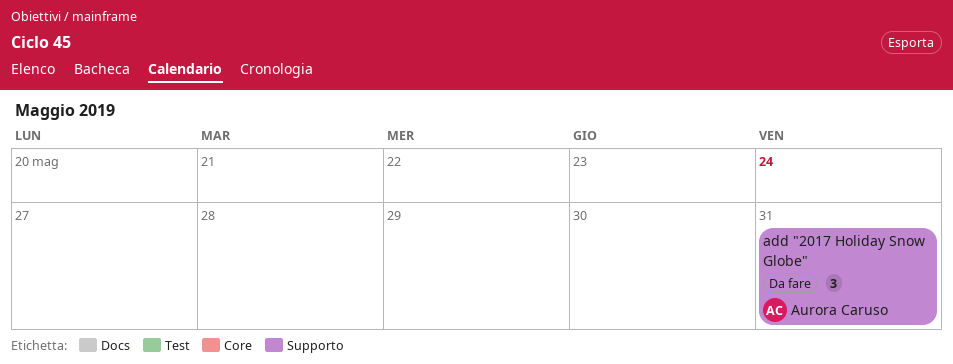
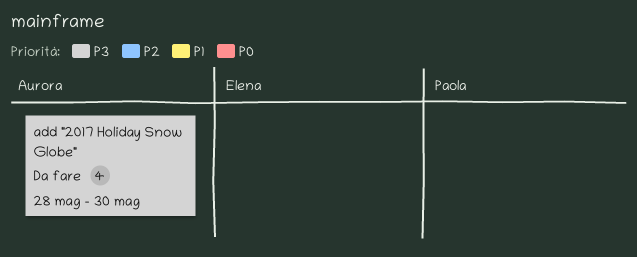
add "2017 Holiday Snow Globe", estimate: 3 -> 4
add "2017 Holiday Snow Globe", due: May 31 -> May 30

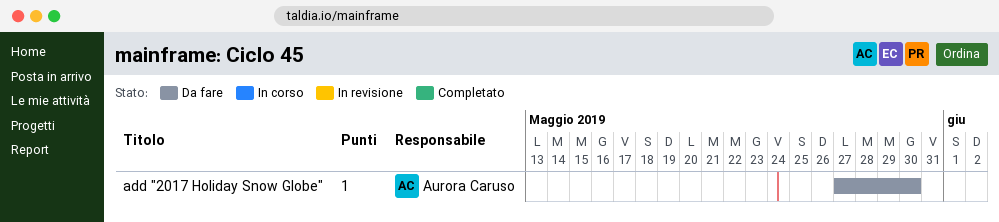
add "2017 Holiday Snow Globe", estimate: 4 -> 1
add "2017 Holiday Snow Globe", start: May 28 -> May 27

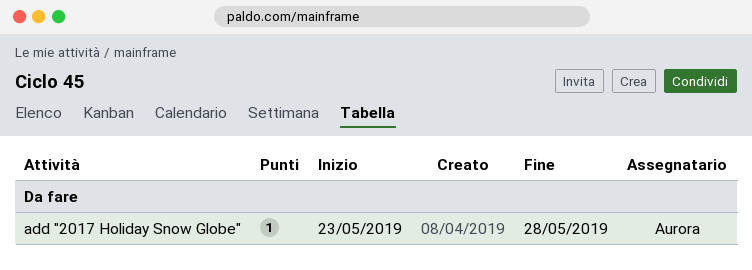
add "2017 Holiday Snow Globe", start: May 27 -> May 23
add "2017 Holiday Snow Globe", due: May 30 -> May 28

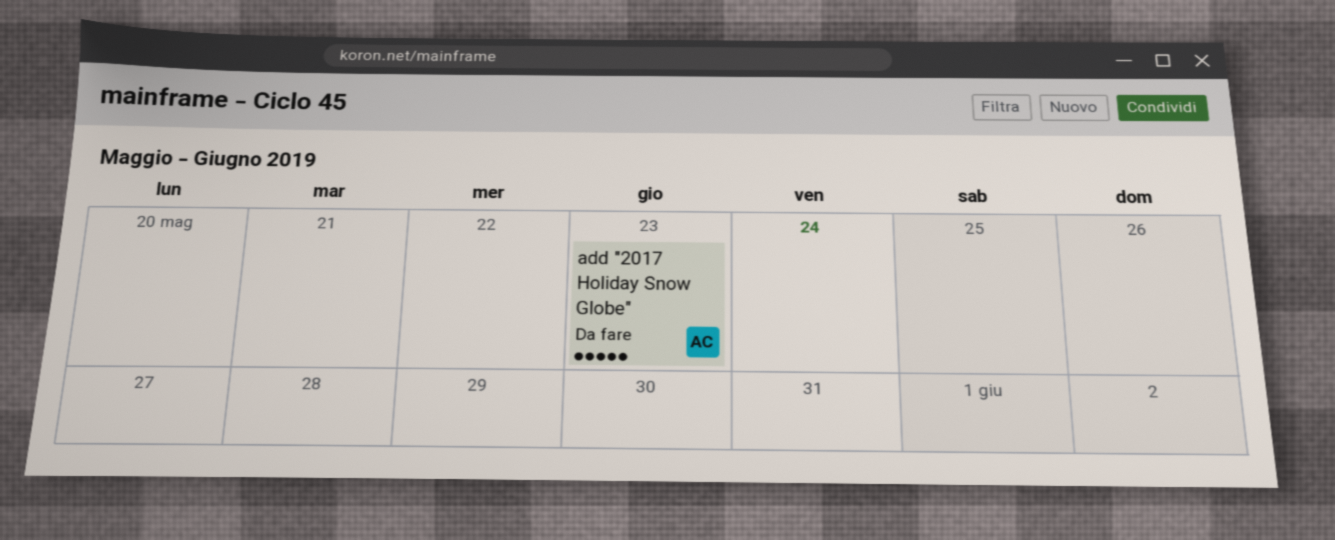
add "2017 Holiday Snow Globe", estimate: 1 -> 5
add "2017 Holiday Snow Globe", due: May 28 -> May 23

